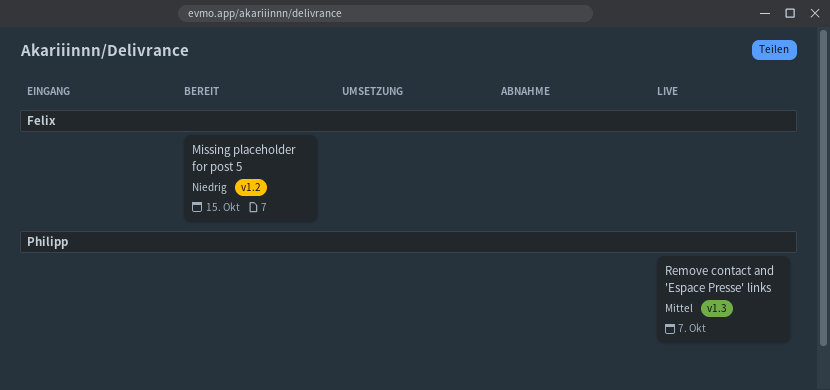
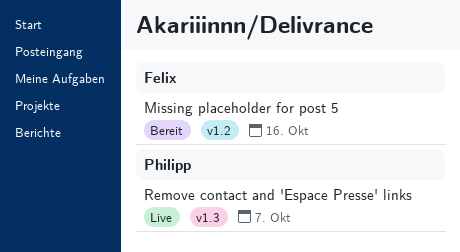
Missing placeholder for post 5, due: Oct 15 -> Oct 16

